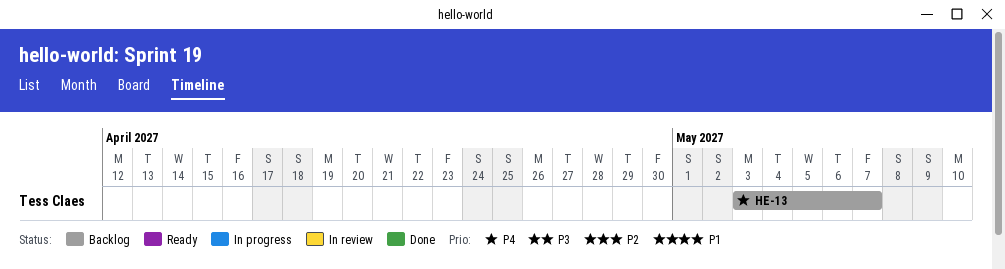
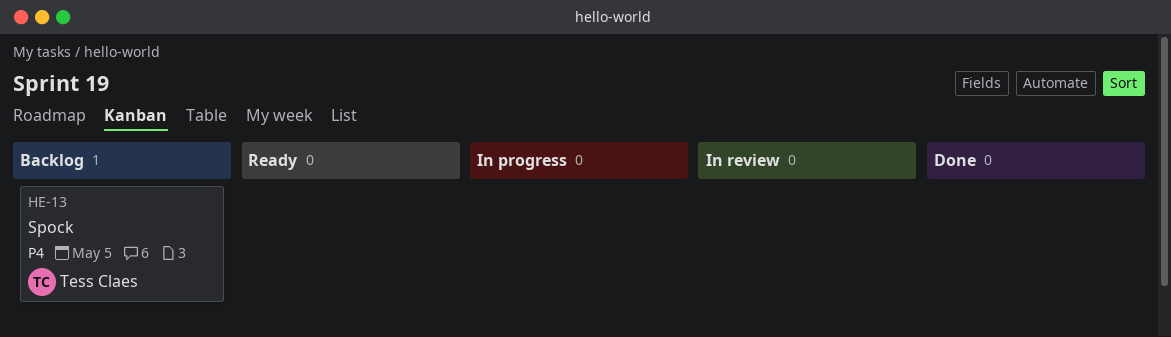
HE-13, due: May 7 -> May 5

